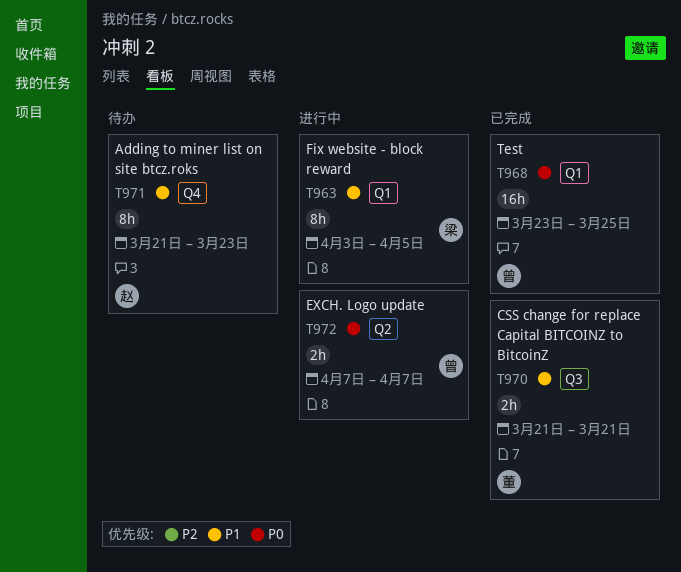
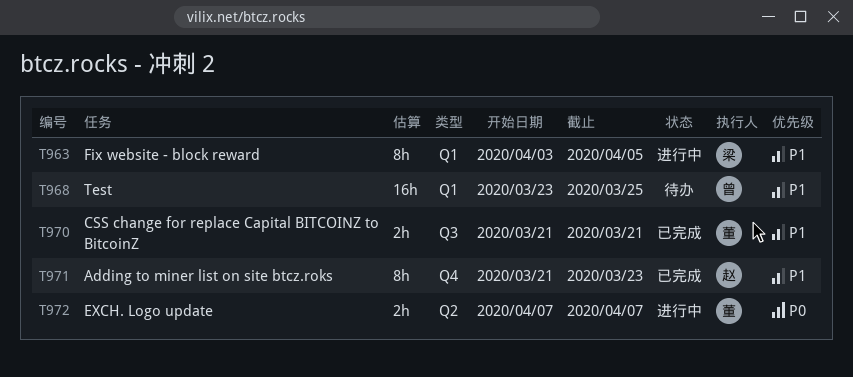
T968, status: 已完成 -> 待办
T968, priority: P0 -> P1
T971, status: 待办 -> 已完成
T972, owner: 曾 -> 董

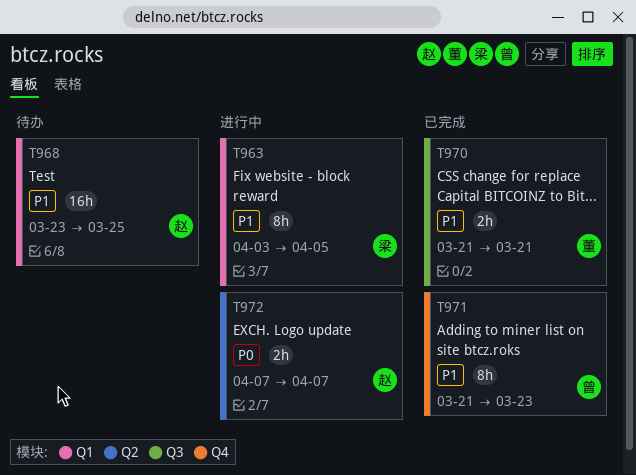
T968, owner: 曾 -> 赵
T971, owner: 赵 -> 曾
T972, owner: 董 -> 赵

